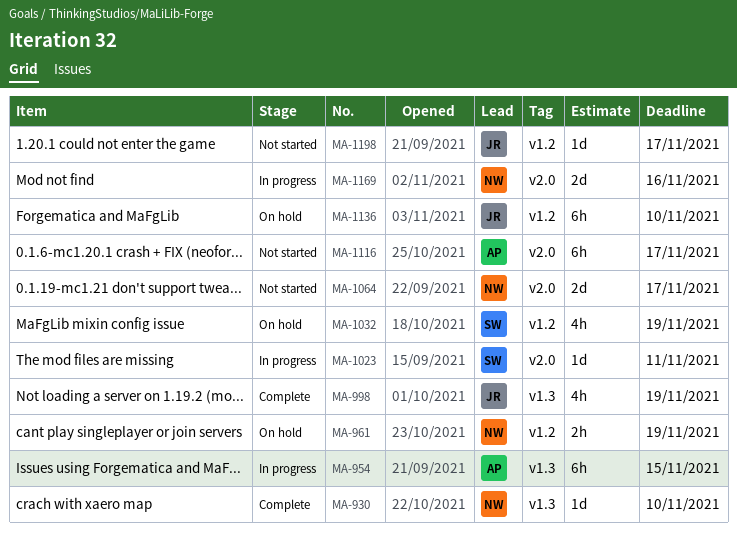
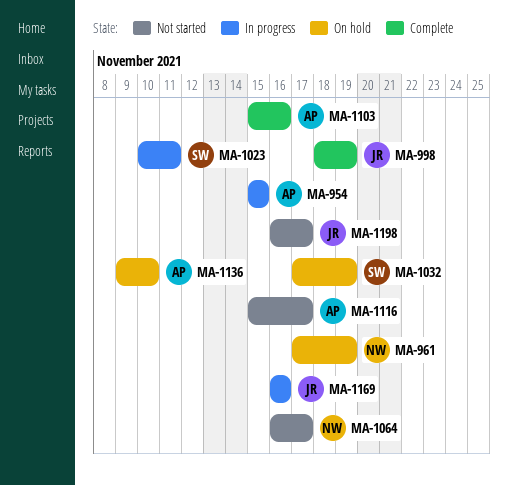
MA-930: present -> none
MA-1103: none -> present
MA-1136, owner: JR -> AP
MA-1169, owner: NW -> JR

